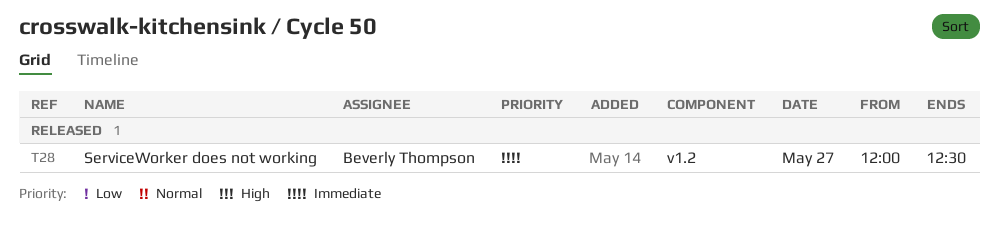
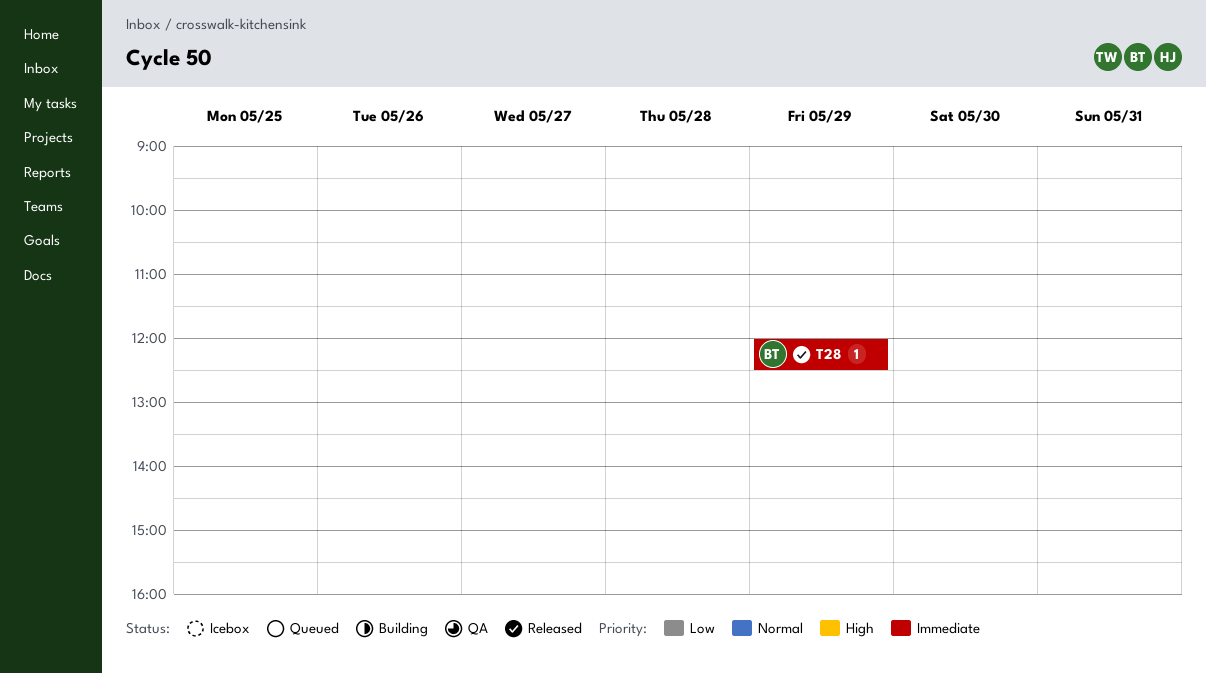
T28, day: May 27 -> May 29

